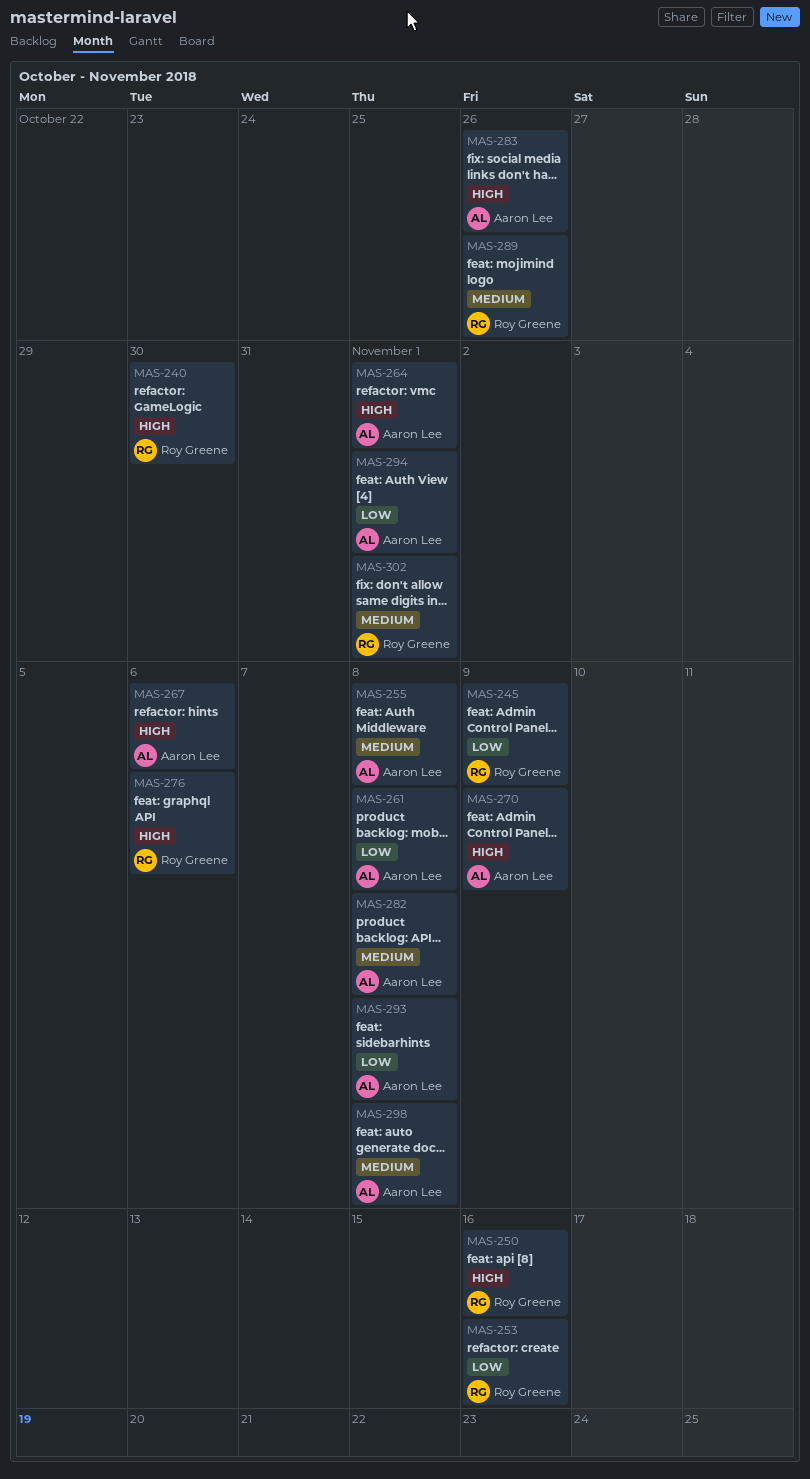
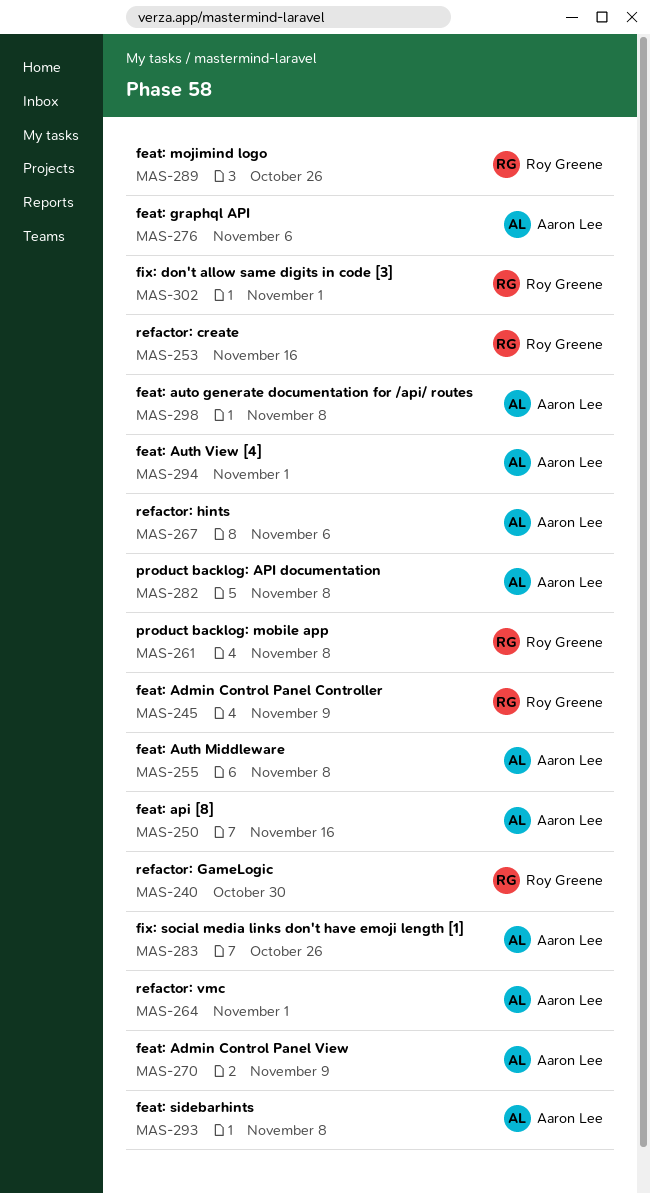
MAS-250, owner: Roy Greene -> Aaron Lee
MAS-261, owner: Aaron Lee -> Roy Greene
MAS-276, owner: Roy Greene -> Aaron Lee

